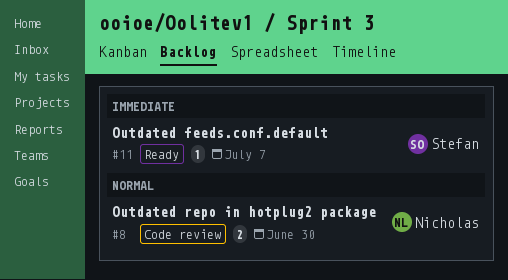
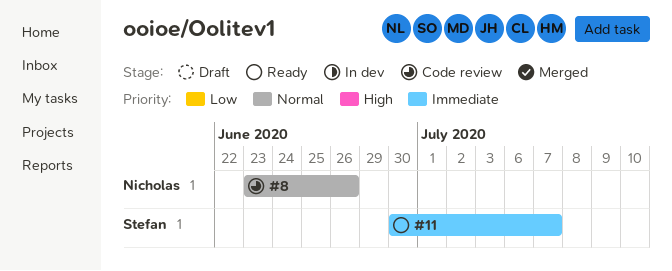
#8, due: Jun 30 -> Jun 26

